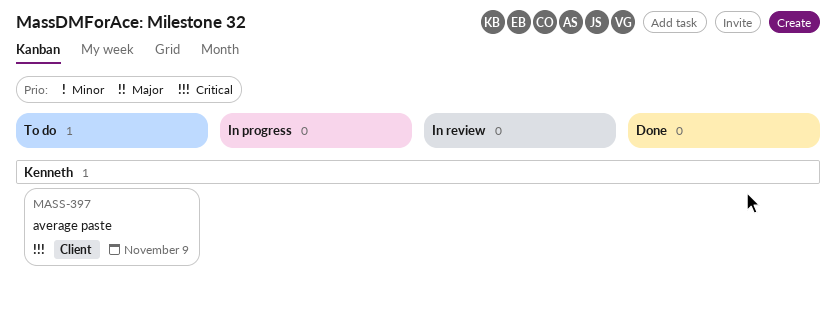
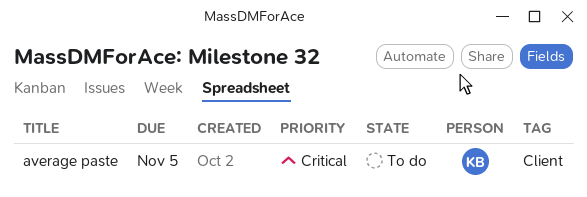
average paste, due: Nov 9 -> Nov 5

